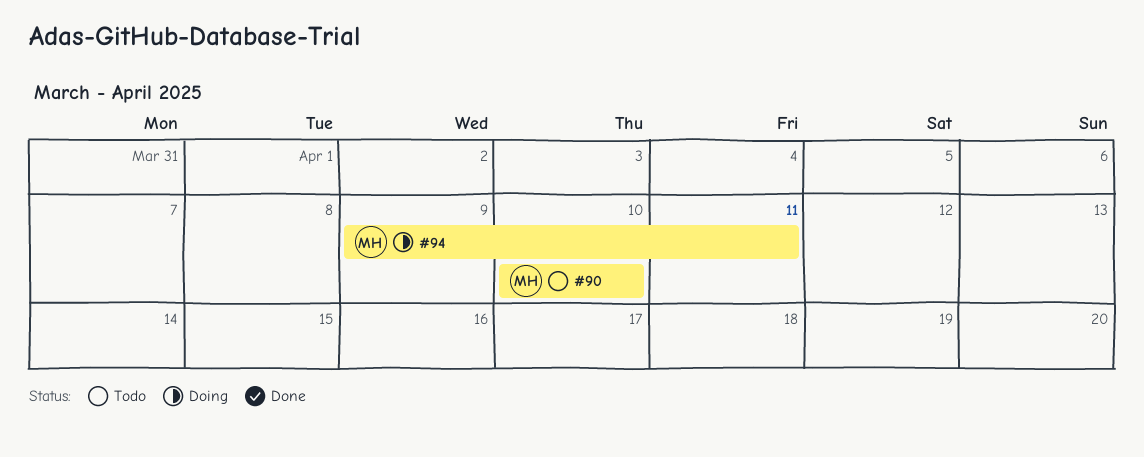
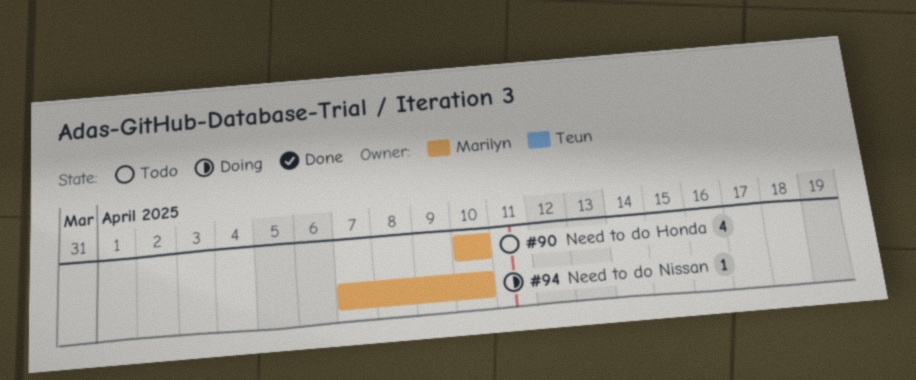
#94, start: Apr 9 -> Apr 7
#94, due: Apr 11 -> Apr 10

